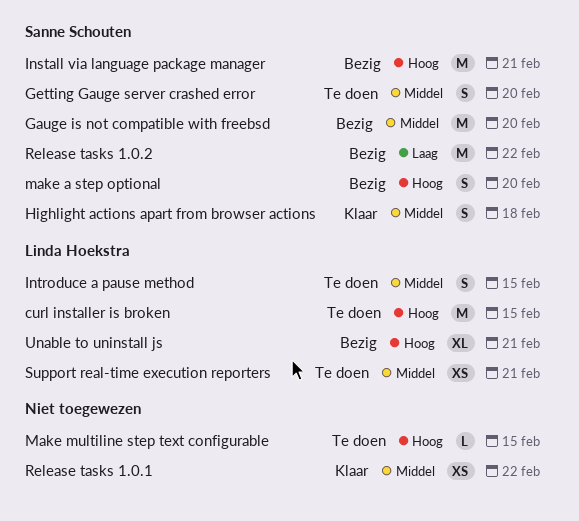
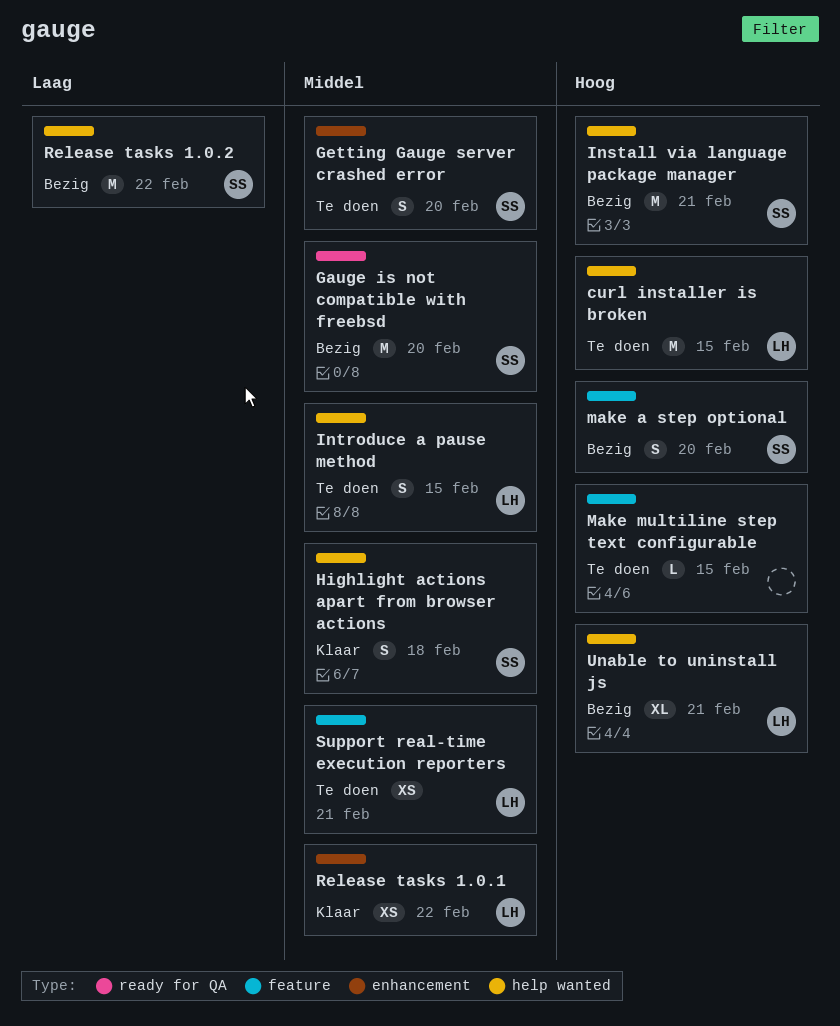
Release tasks 1.0.1, owner: none -> Linda Hoekstra

